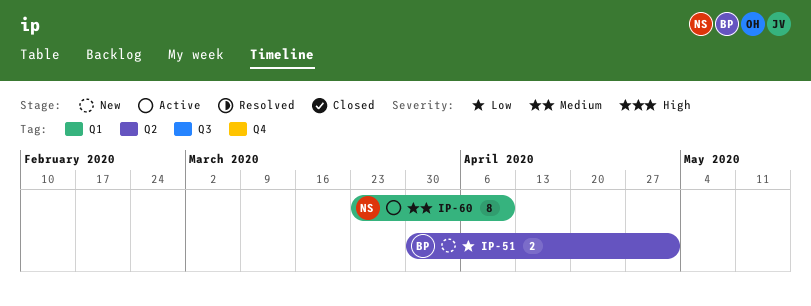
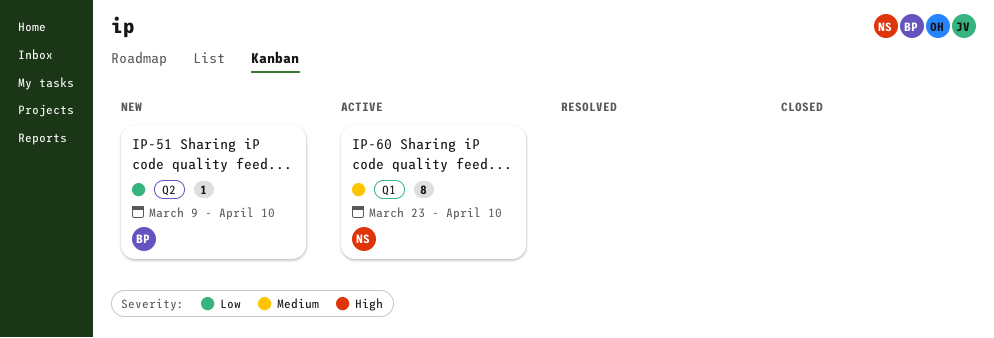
IP-51, estimate: 2 -> 1
IP-51, start: Mar 30 -> Mar 9
IP-51, due: May 1 -> Apr 10

